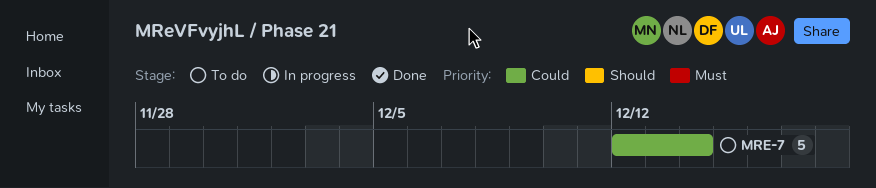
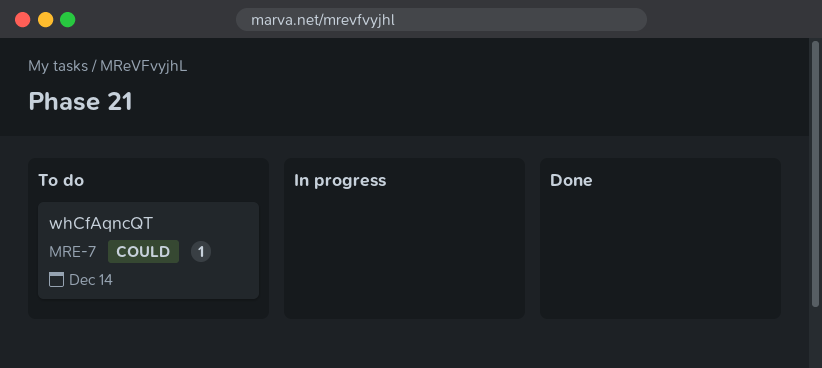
MRE-7, estimate: 5 -> 1

